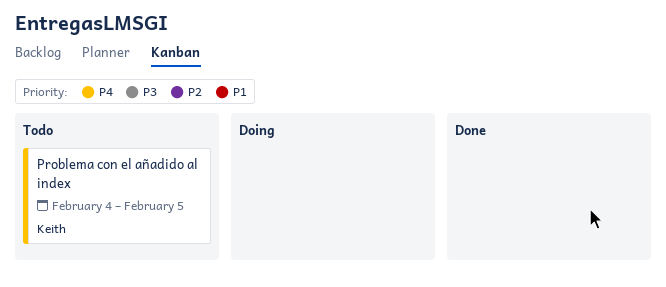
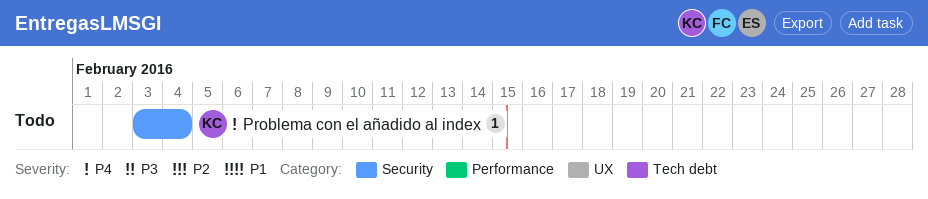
Problema con el añadido al index, start: Feb 4 -> Feb 3
Problema con el añadido al index, due: Feb 5 -> Feb 4

